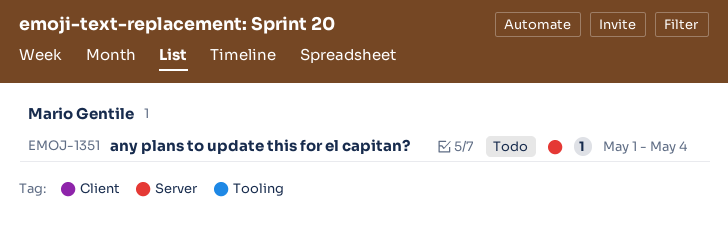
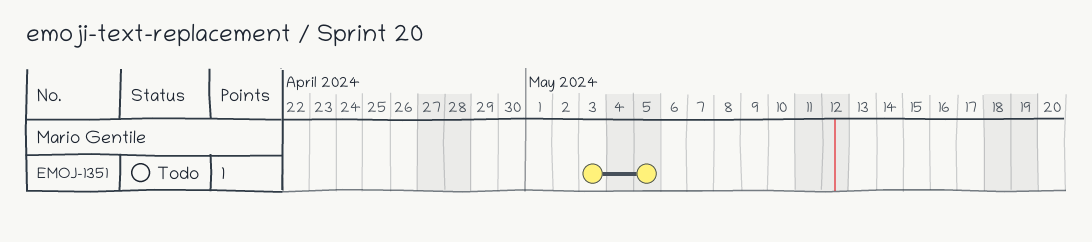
EMOJ-1351, start: May 1 -> May 3
EMOJ-1351, due: May 4 -> May 5

